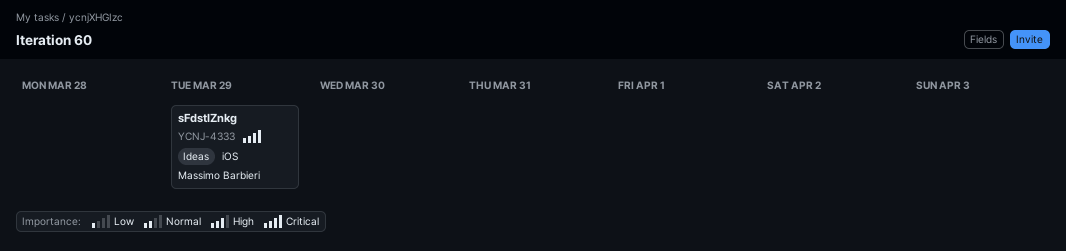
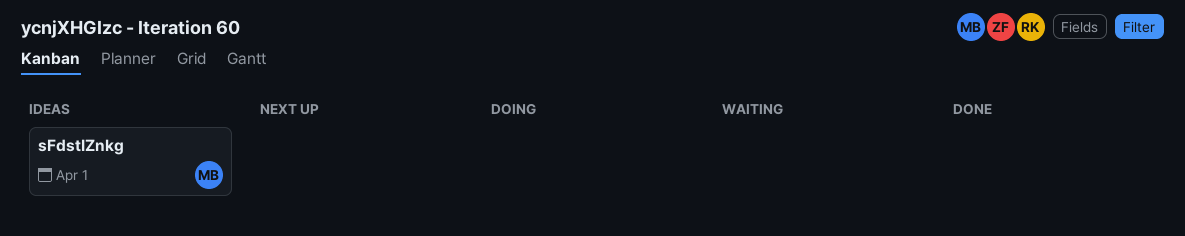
sFdstIZnkg, due: Mar 29 -> Apr 1

